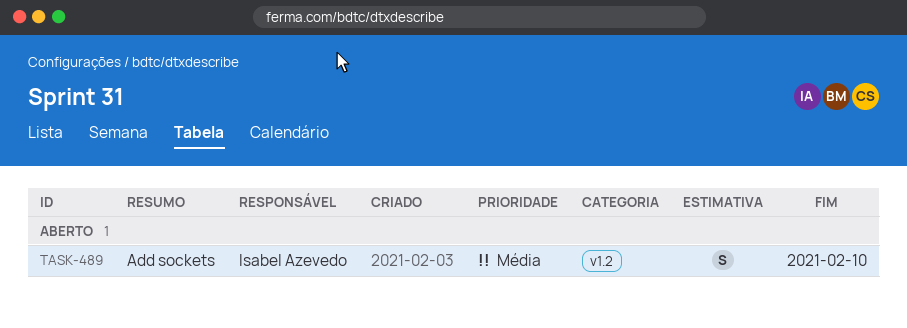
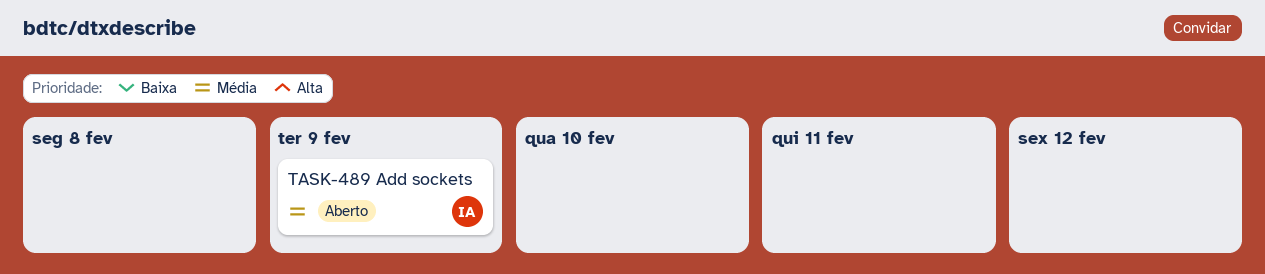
TASK-489, due: Feb 10 -> Feb 9

